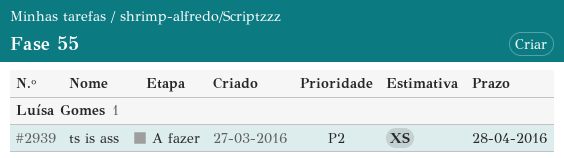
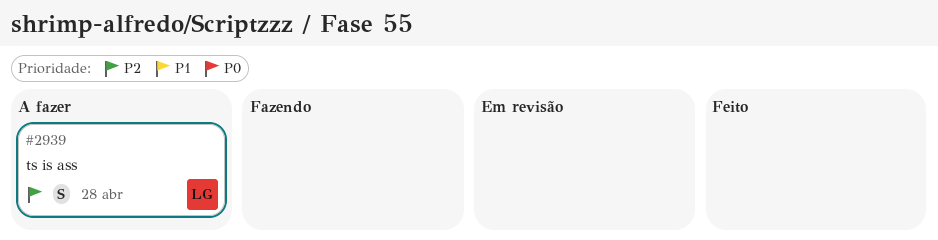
#2939, estimate: XS -> S

